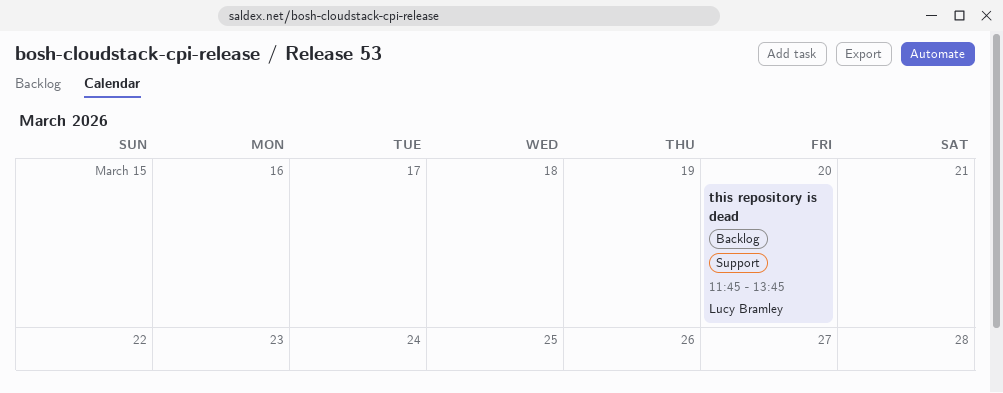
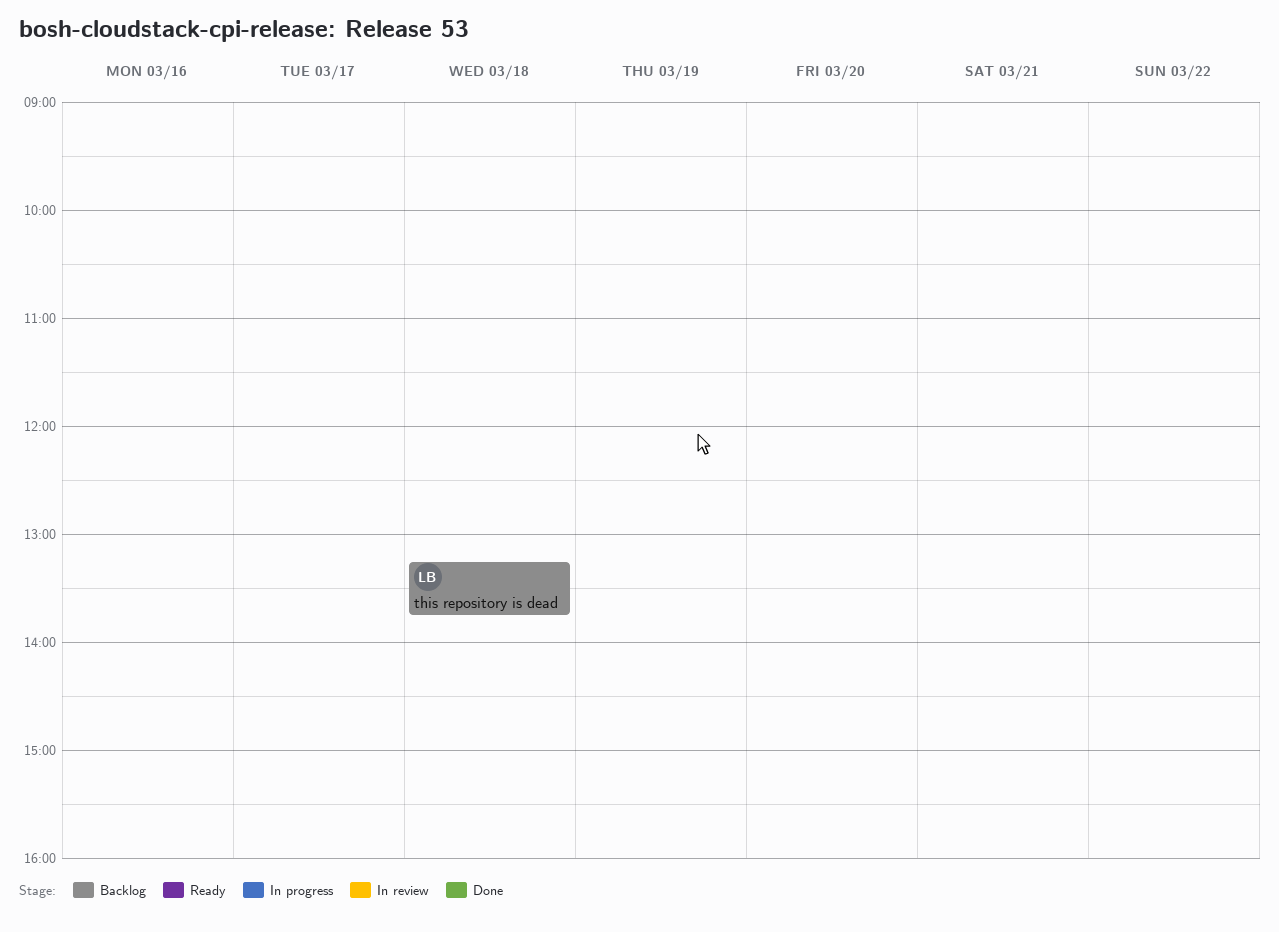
this repository is dead, day: Mar 20 -> Mar 18
this repository is dead, begins: 11:45 -> 13:15

